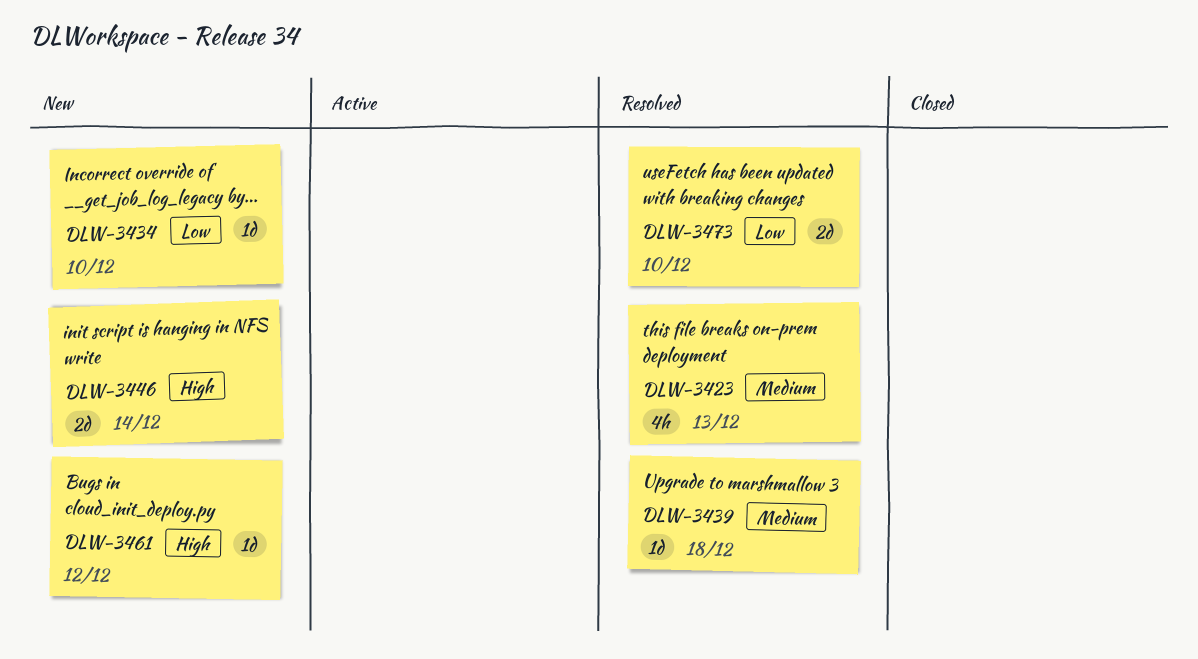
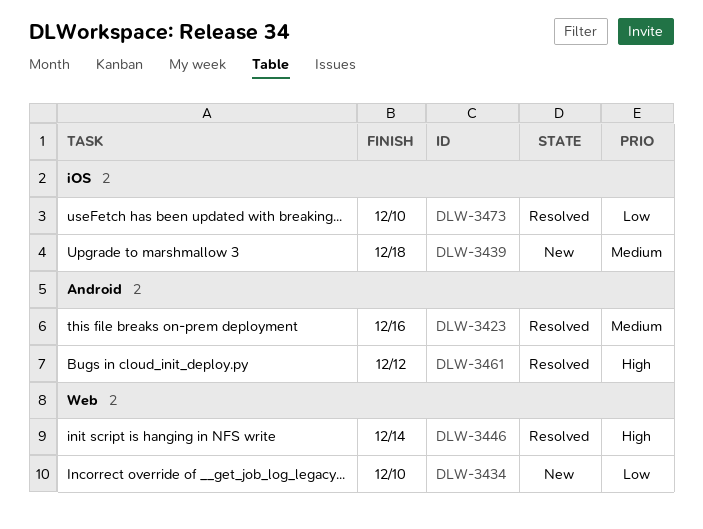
DLW-3423, due: Dec 13 -> Dec 16
DLW-3439, status: Resolved -> New
DLW-3446, status: New -> Resolved
DLW-3461, status: New -> Resolved

